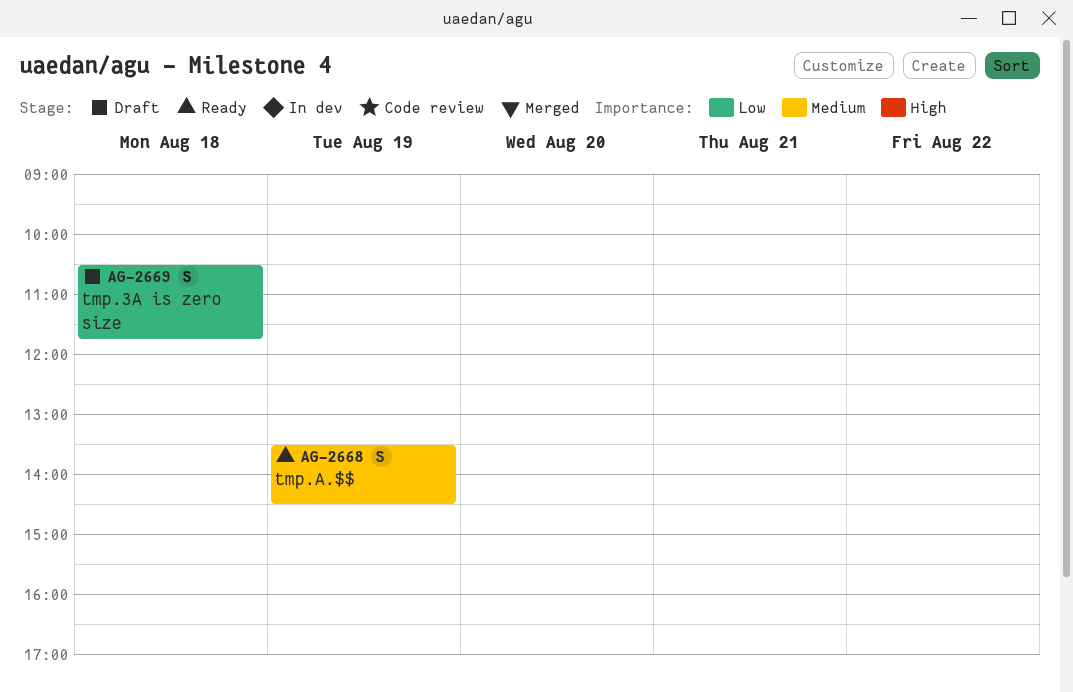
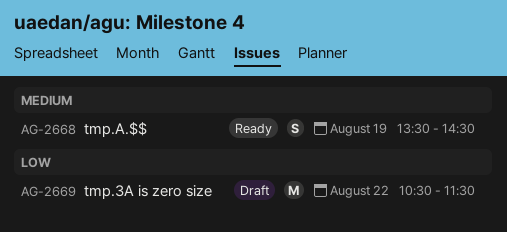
AG-2669, estimate: S -> M
AG-2669, day: Aug 18 -> Aug 22
AG-2669, ends: 11:45 -> 11:30

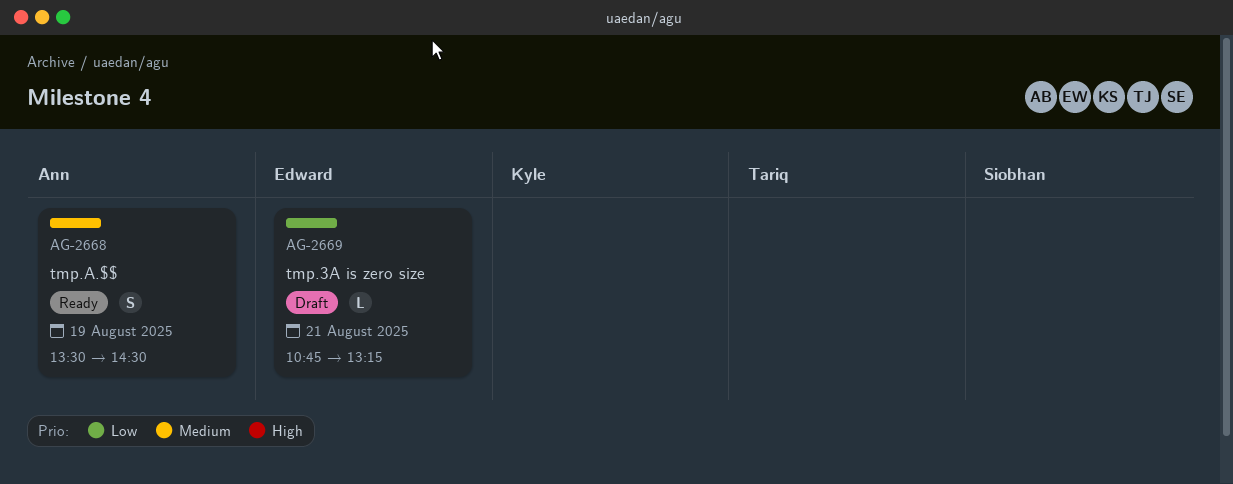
AG-2669, estimate: M -> L
AG-2669, day: Aug 22 -> Aug 21
AG-2669, begins: 10:30 -> 10:45
AG-2669, ends: 11:30 -> 13:15

